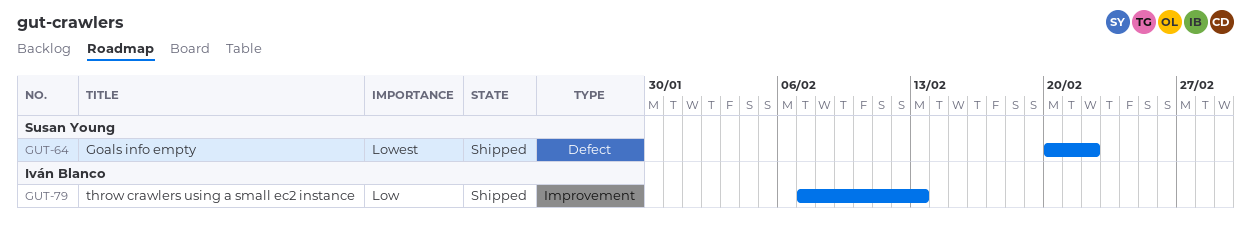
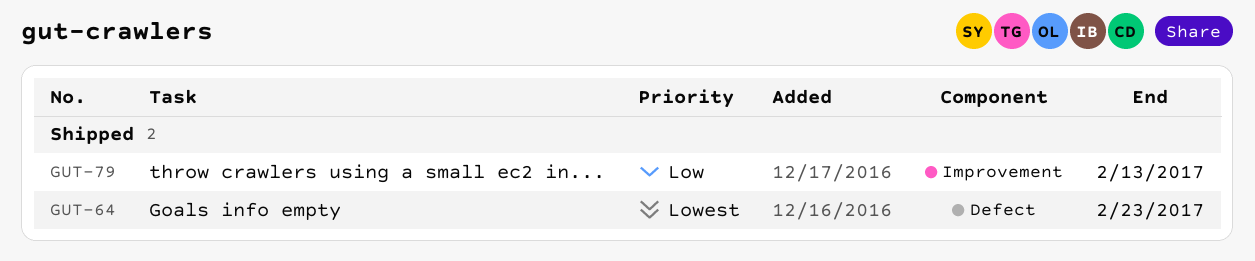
GUT-64, due: Feb 22 -> Feb 23

